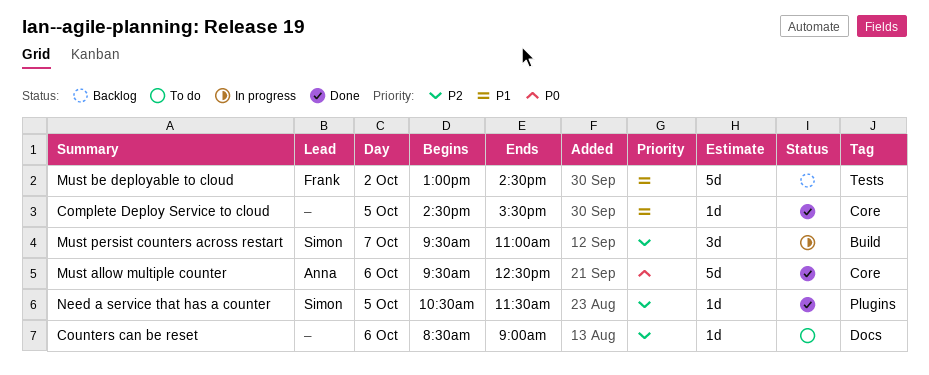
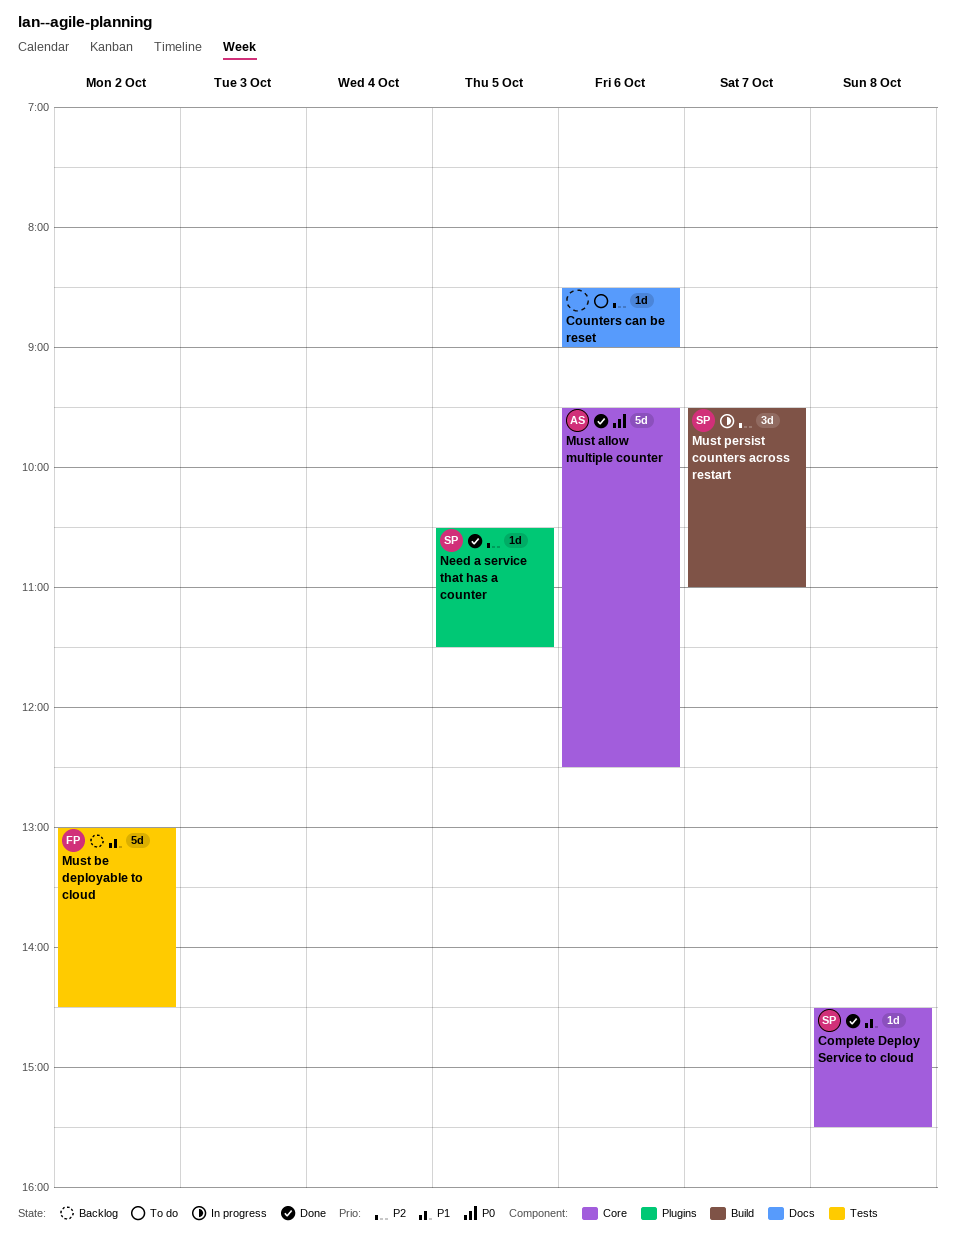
Complete Deploy Service to cloud, owner: none -> Simon
Complete Deploy Service to cloud, day: Oct 5 -> Oct 8

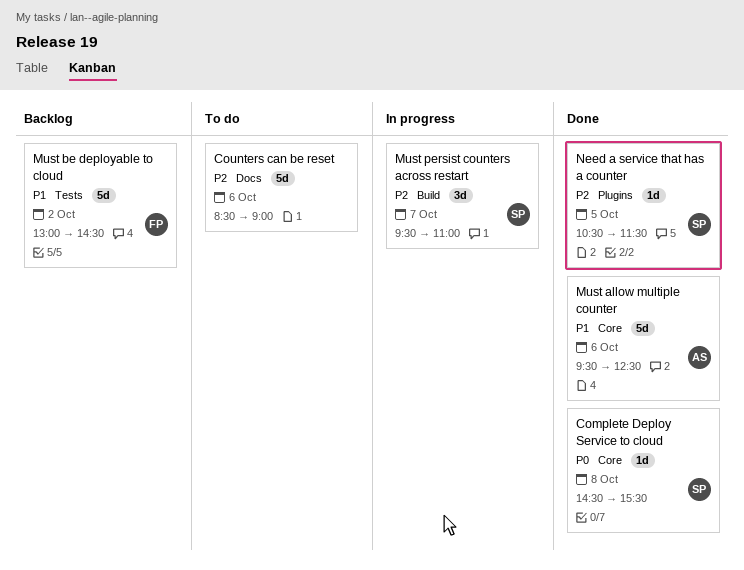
Complete Deploy Service to cloud, priority: P1 -> P0
Counters can be reset, estimate: 1d -> 5d
Must allow multiple counter, priority: P0 -> P1

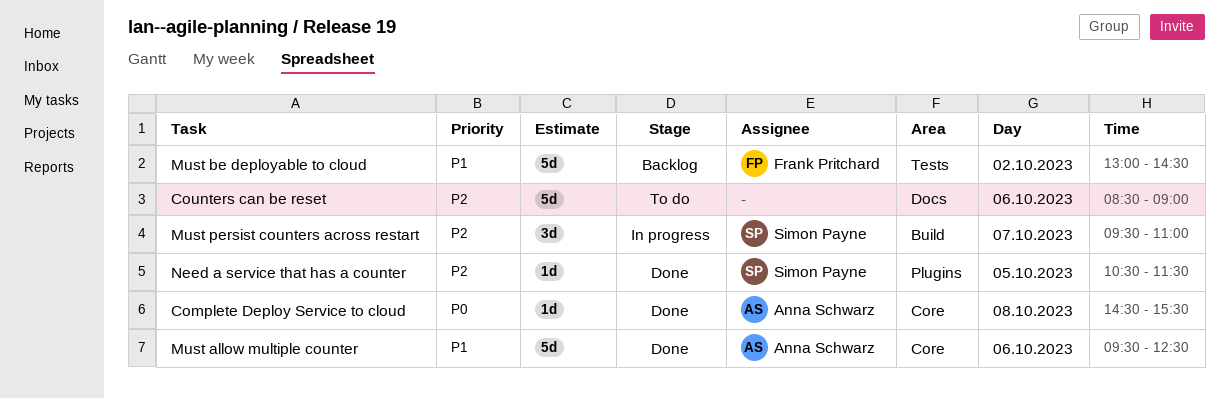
Complete Deploy Service to cloud, owner: Simon Payne -> Anna Schwarz

